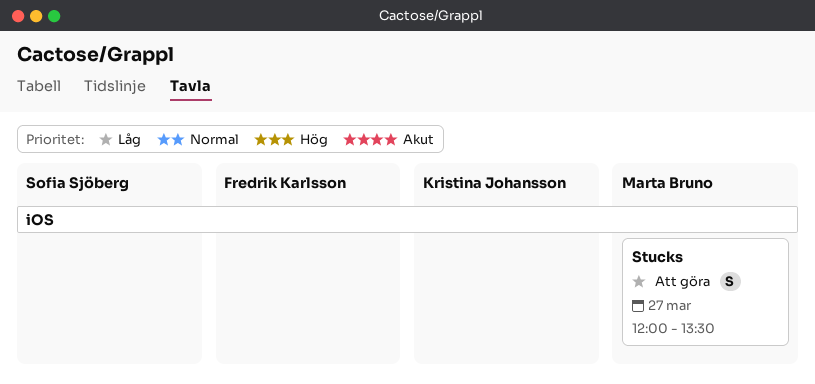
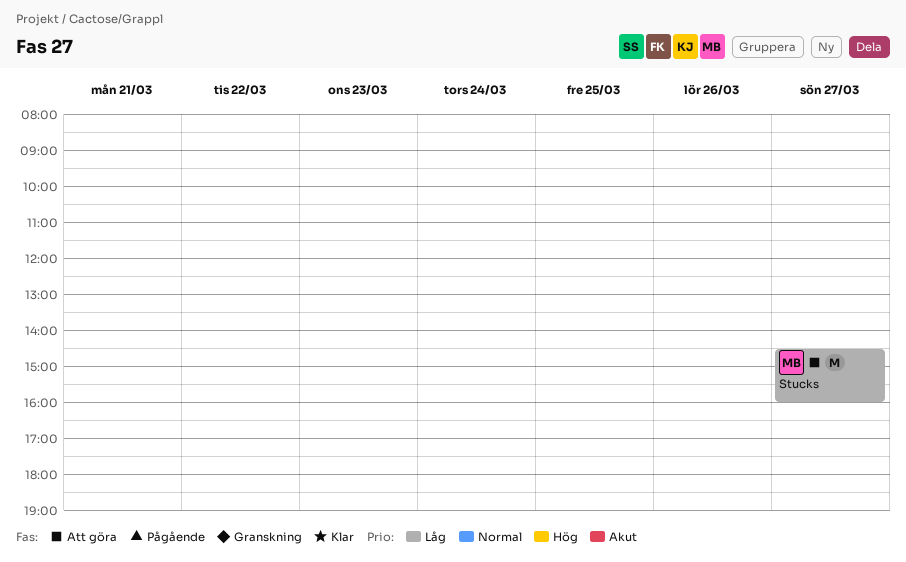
Stucks, estimate: S -> M
Stucks, begins: 12:00 -> 14:30
Stucks, ends: 13:30 -> 16:00

